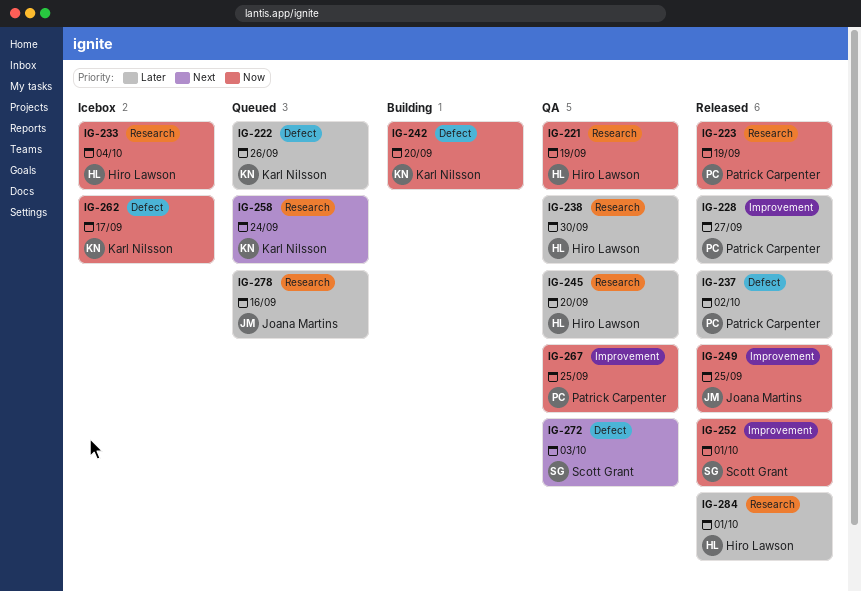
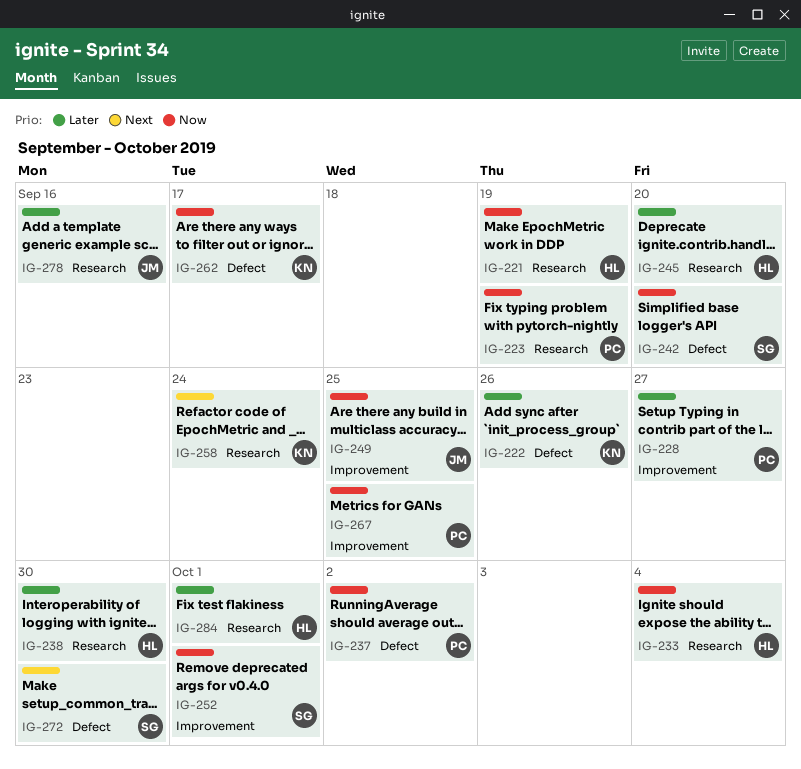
IG-237, priority: Later -> Now
IG-242, owner: Karl Nilsson -> Scott Grant
IG-272, due: Oct 3 -> Sep 30

